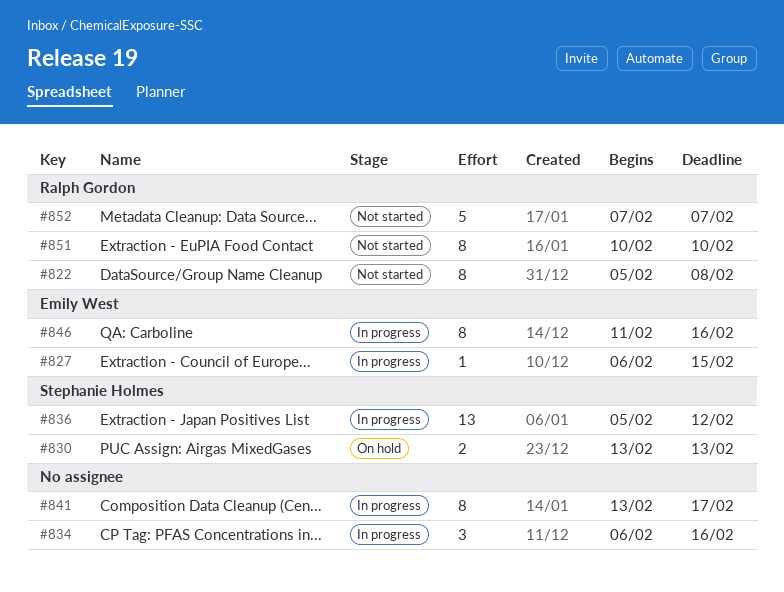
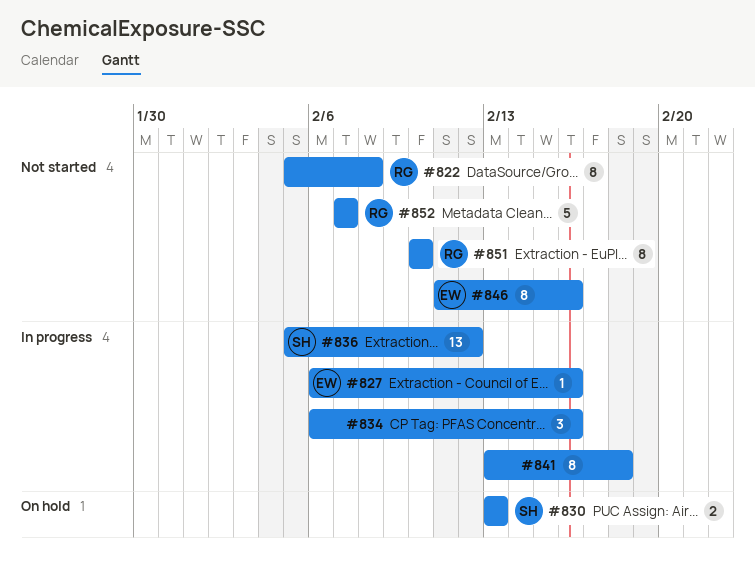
#827, due: Feb 15 -> Feb 16
#841, due: Feb 17 -> Feb 18
#846, status: In progress -> Not started

